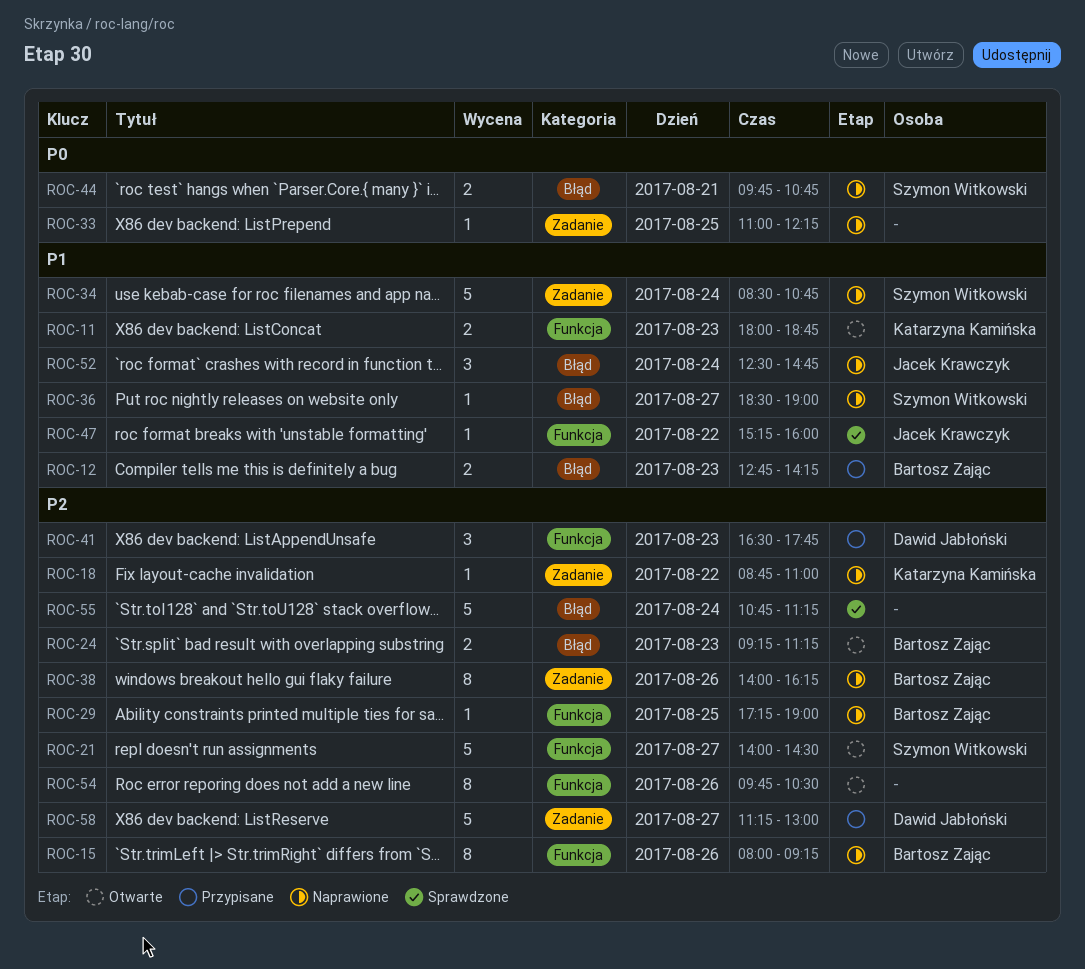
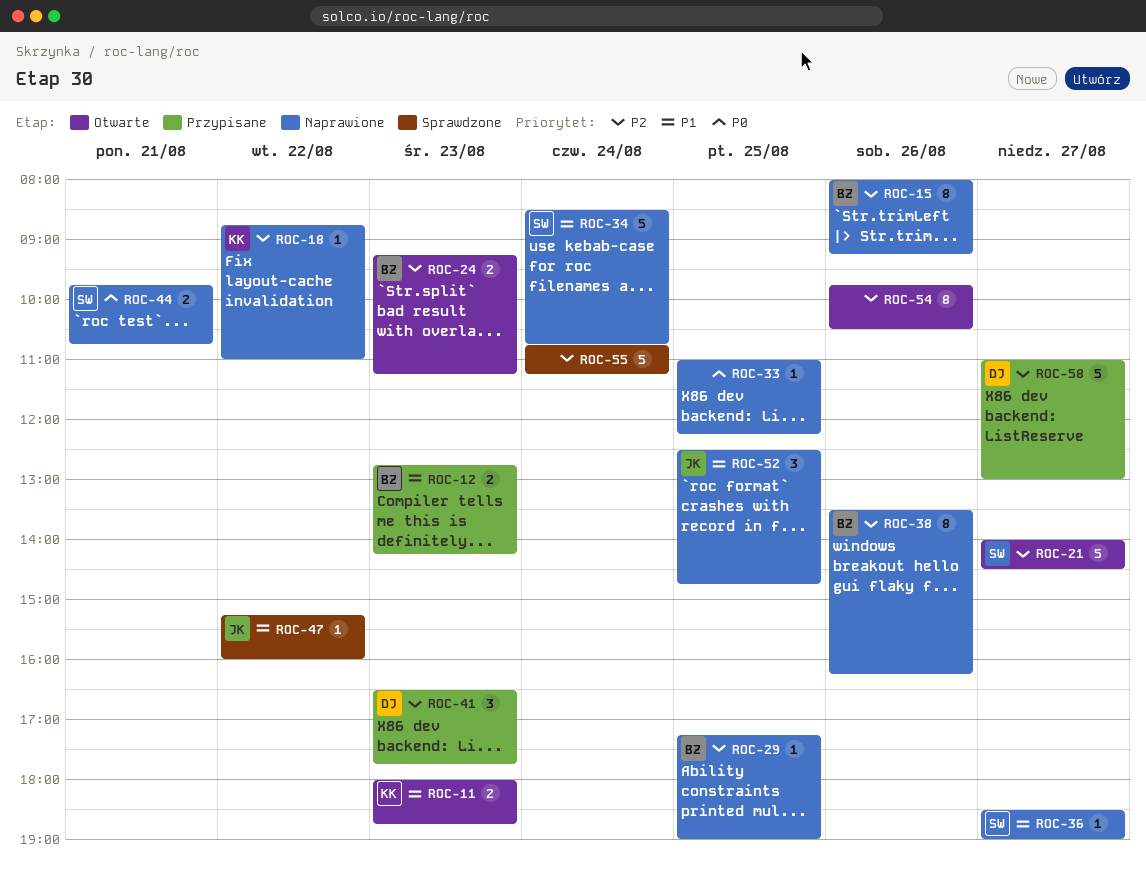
ROC-38, begins: 14:00 -> 13:30
ROC-52, day: Aug 24 -> Aug 25
ROC-58, begins: 11:15 -> 11:00

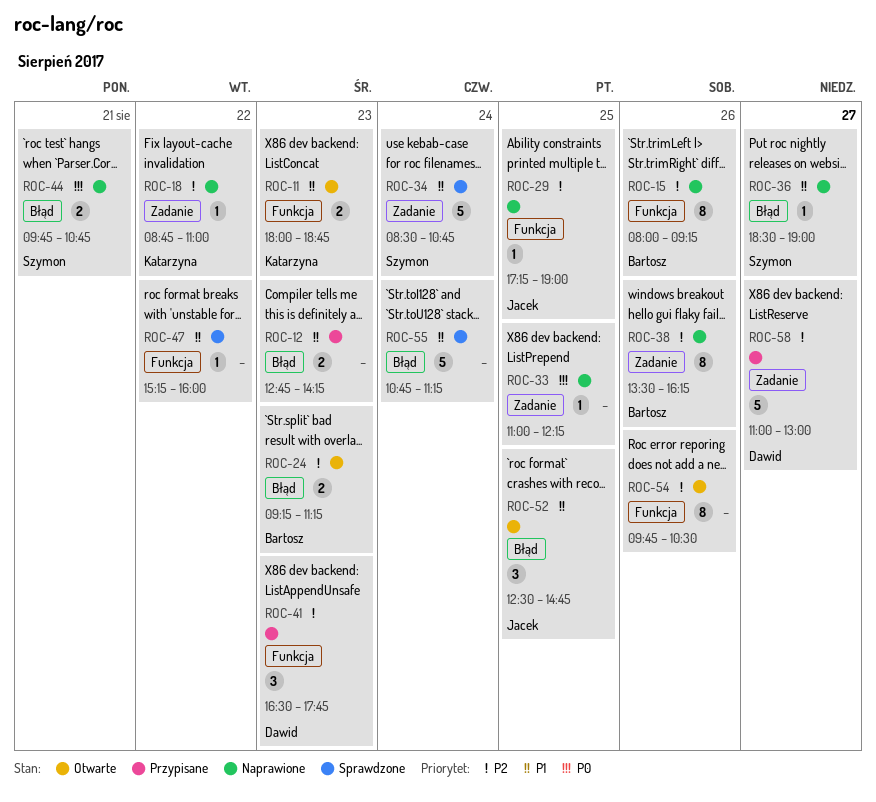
ROC-12, owner: Bartosz -> none
ROC-21: present -> none
ROC-29, owner: Bartosz -> Jacek
ROC-34, status: Naprawione -> Sprawdzone
ROC-47, owner: Jacek -> none
ROC-52, status: Naprawione -> Otwarte
ROC-55, priority: P2 -> P1

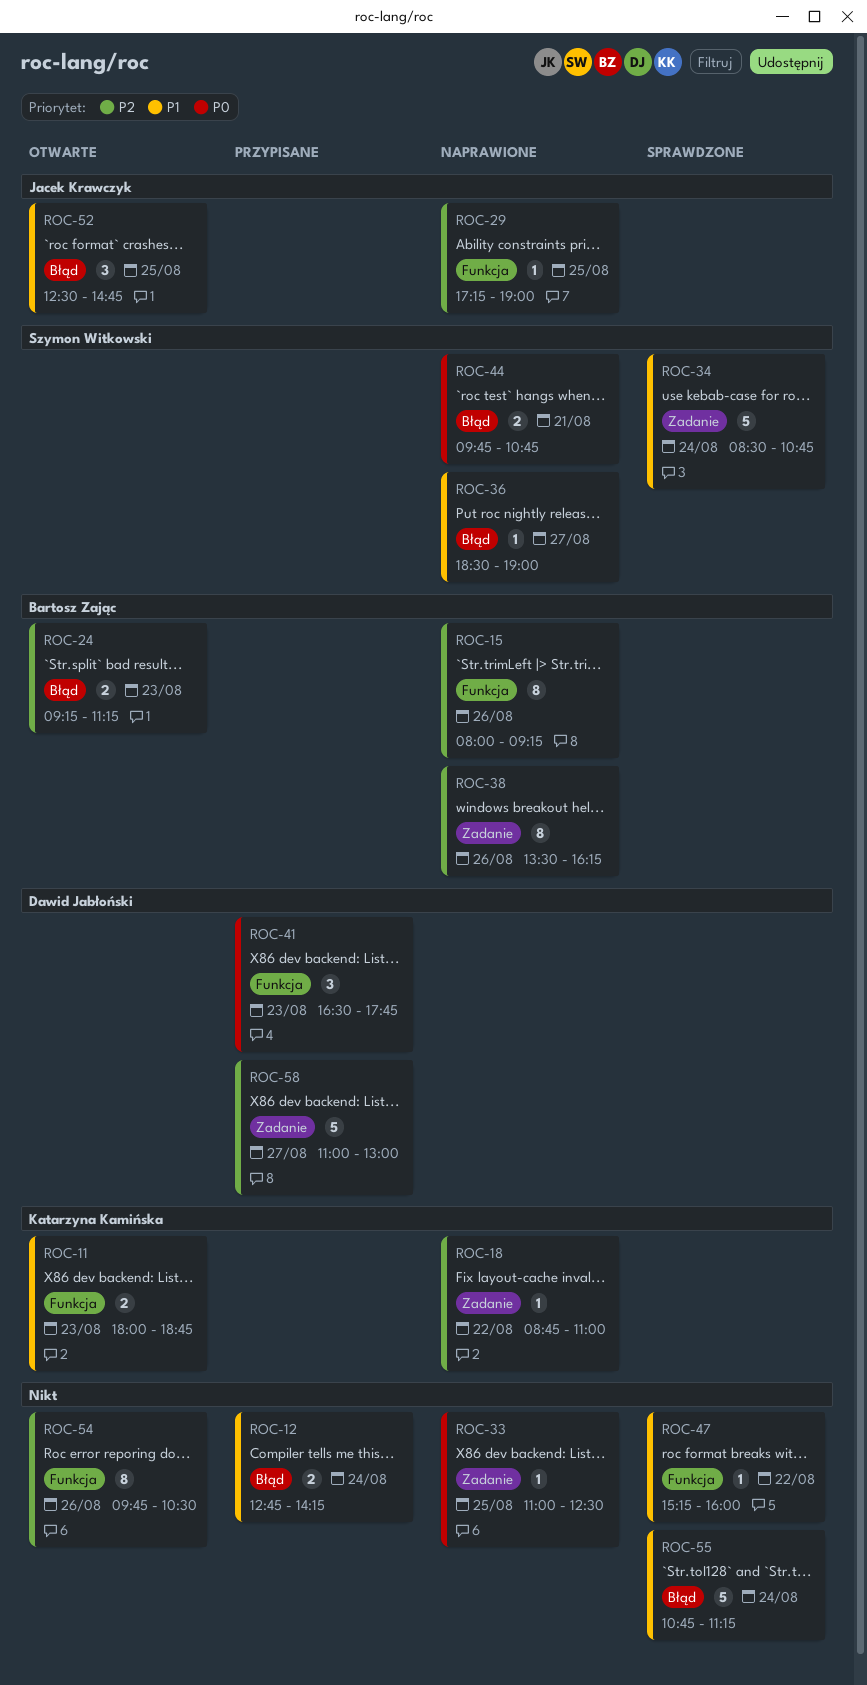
ROC-12, day: Aug 23 -> Aug 24
ROC-33, ends: 12:15 -> 12:30
ROC-41, priority: P2 -> P0

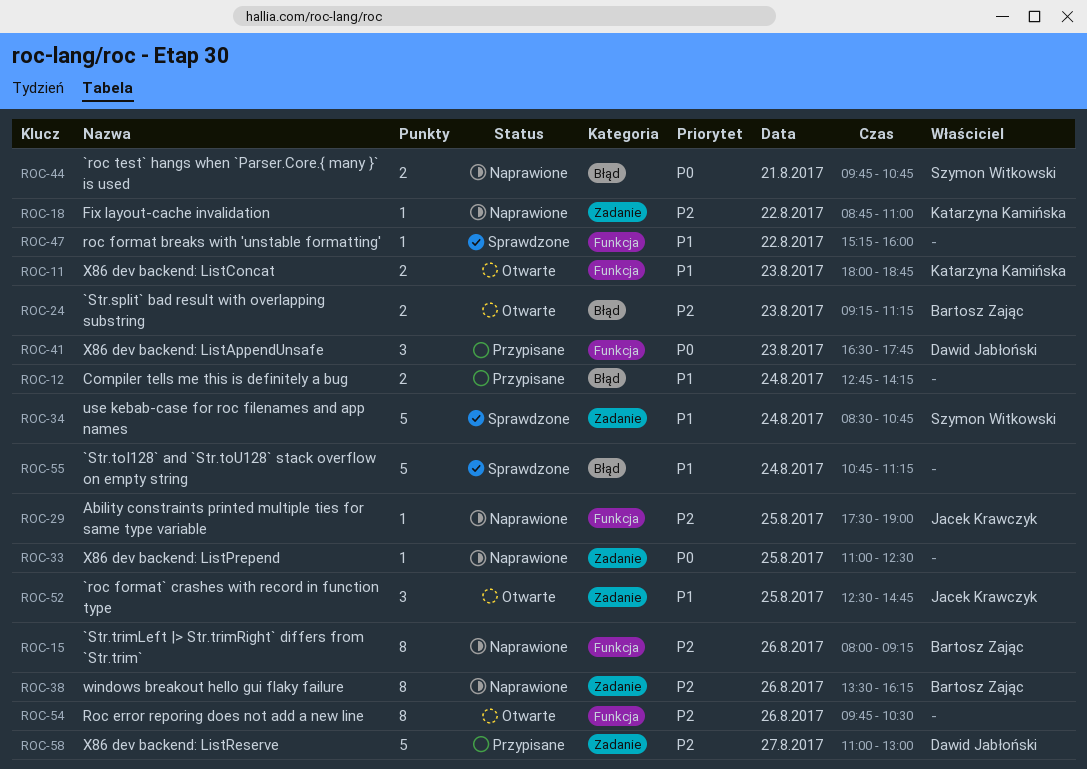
ROC-29, begins: 17:15 -> 17:30
ROC-36: present -> none
ROC-52, label: Błąd -> Zadanie

